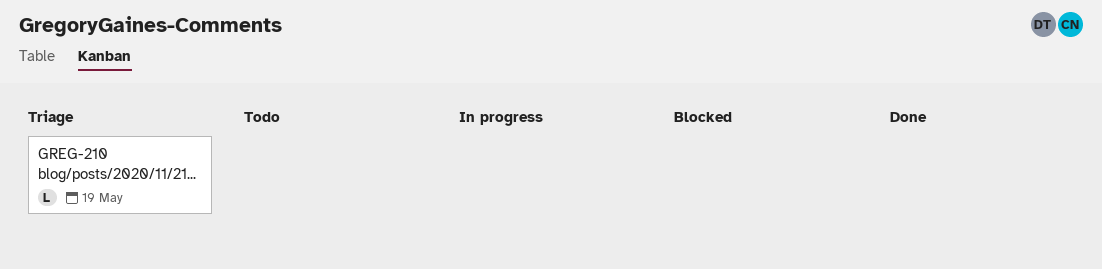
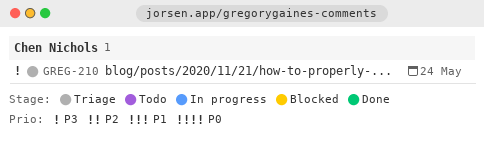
GREG-210, due: May 19 -> May 24

